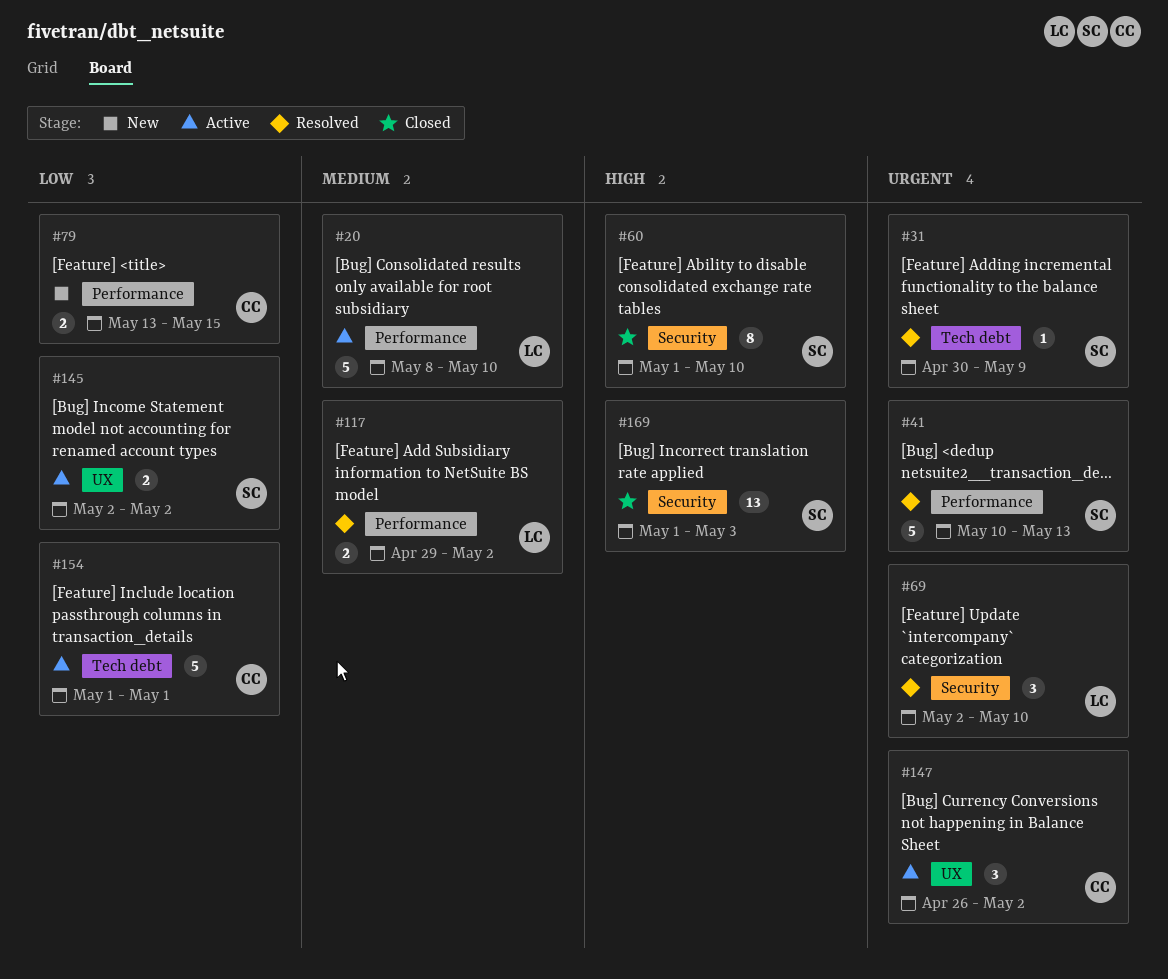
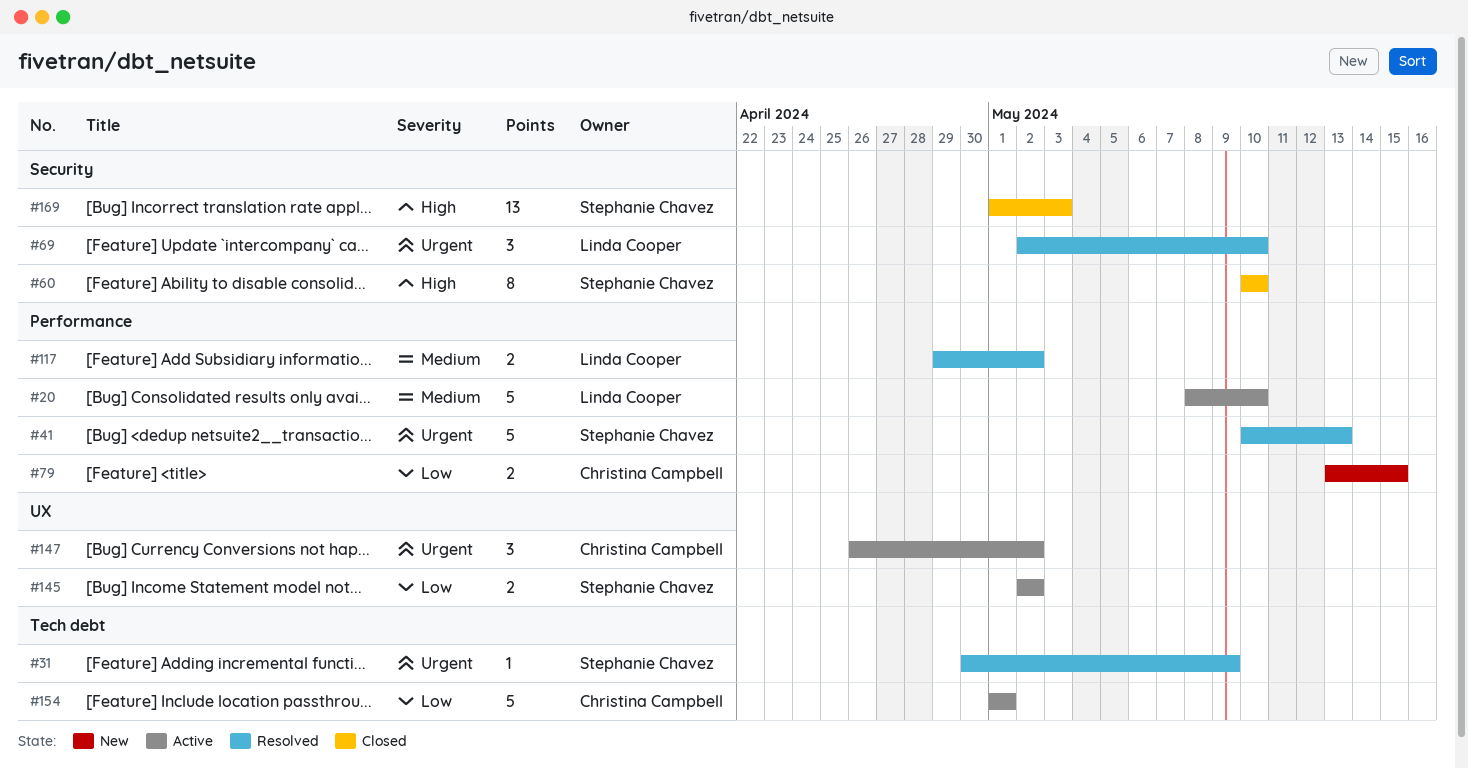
#60, start: May 1 -> May 10

